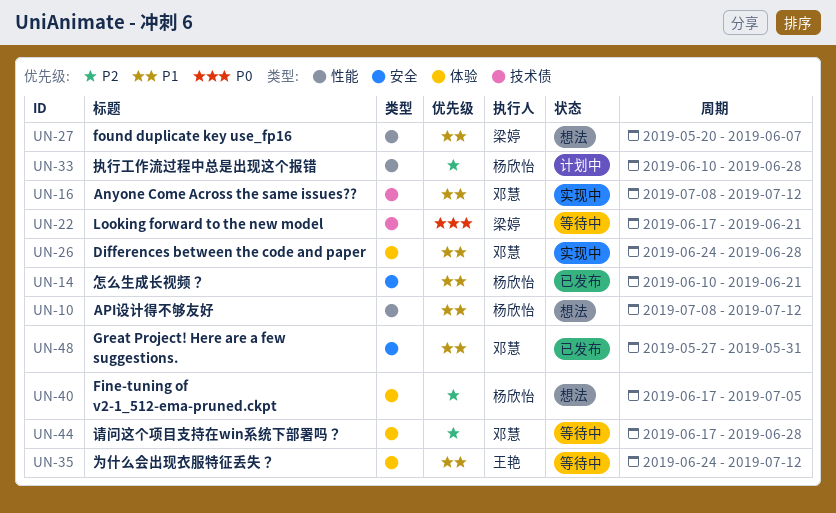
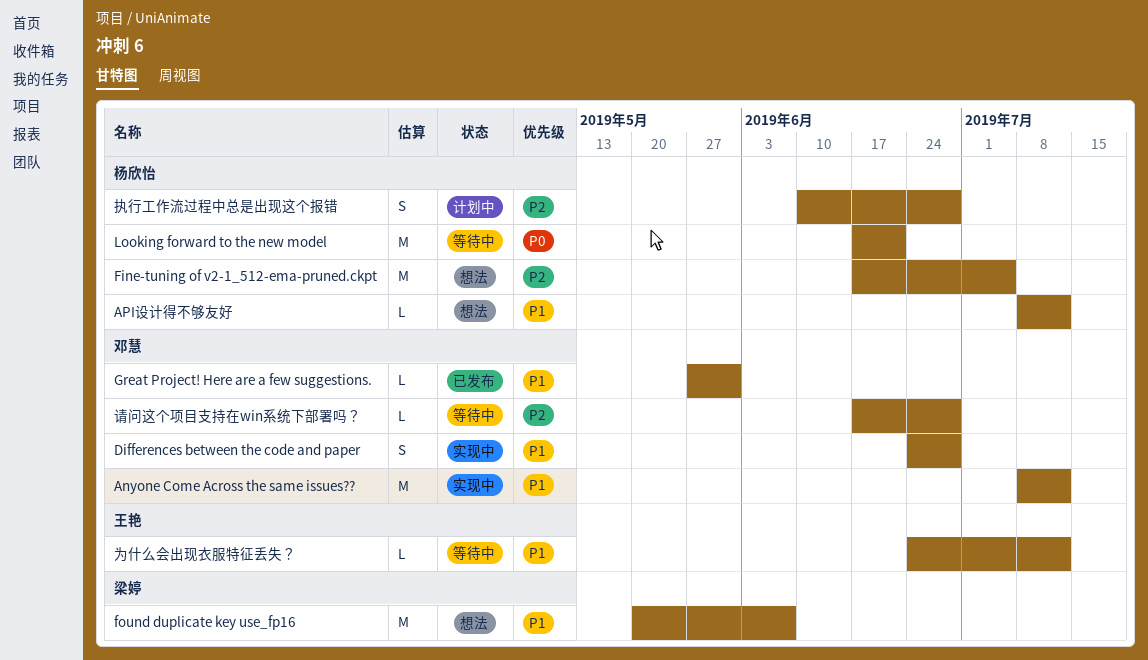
Looking forward to the new model, owner: 梁婷 -> 杨欣怡
怎么生成长视频？: present -> none

